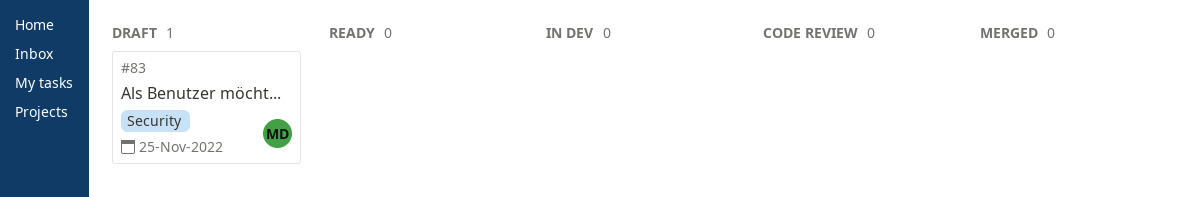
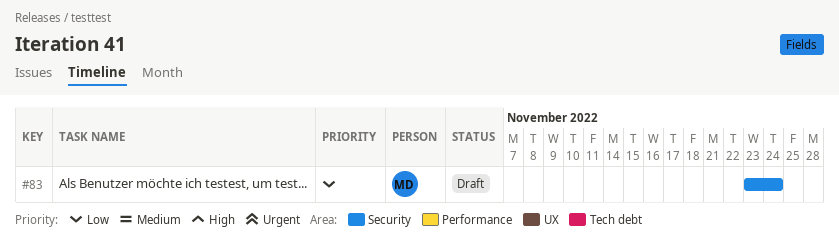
#83, due: Nov 25 -> Nov 24

